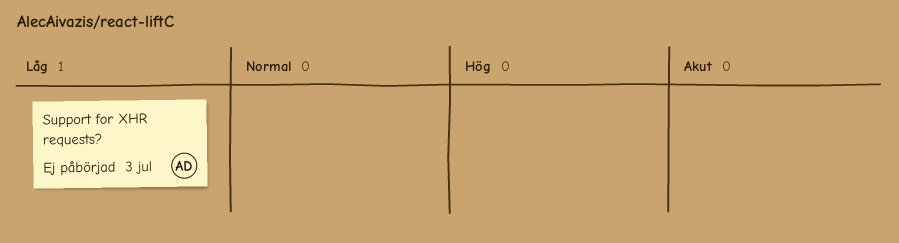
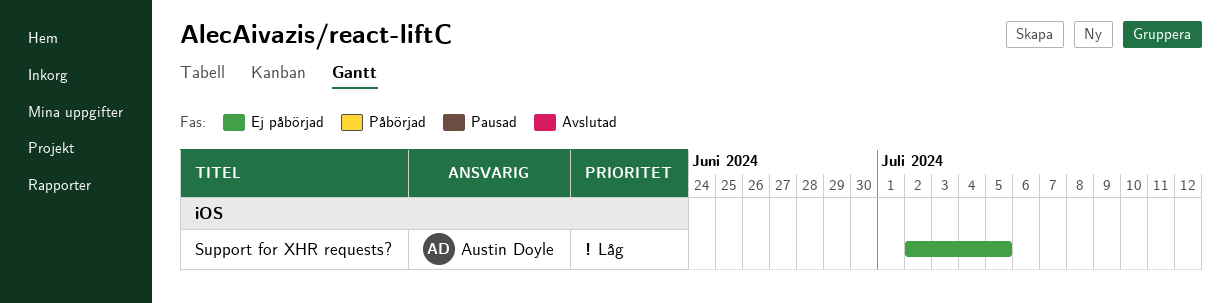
Support for XHR requests?, due: Jul 3 -> Jul 5

